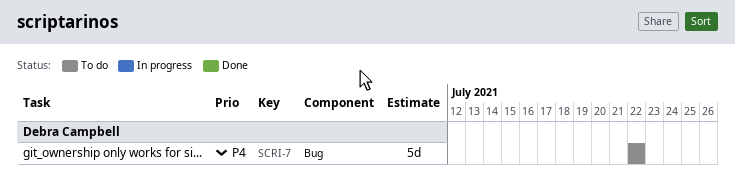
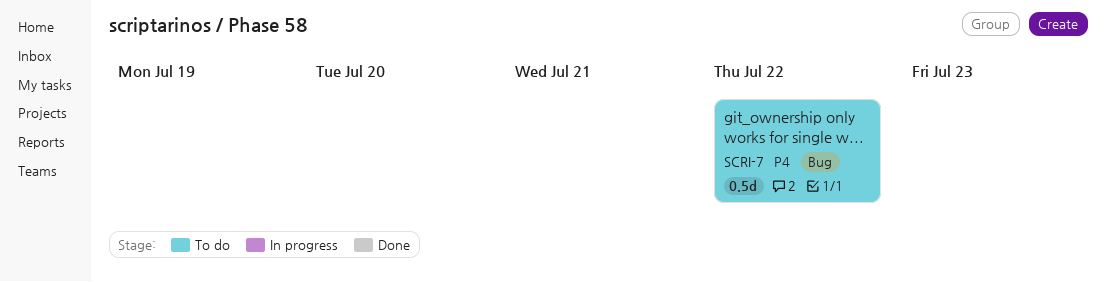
SCRI-7, estimate: 5d -> 0.5d

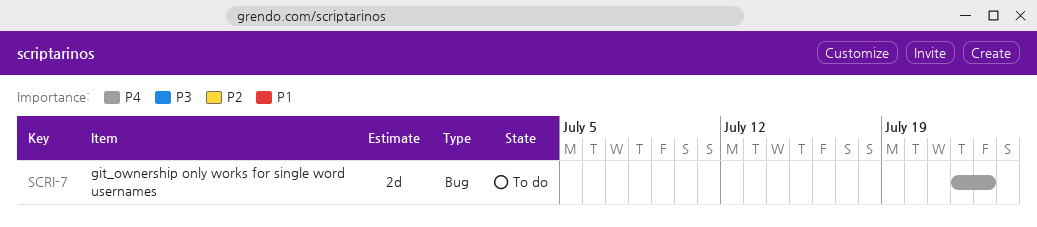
SCRI-7, estimate: 0.5d -> 2d
SCRI-7, due: Jul 22 -> Jul 23

